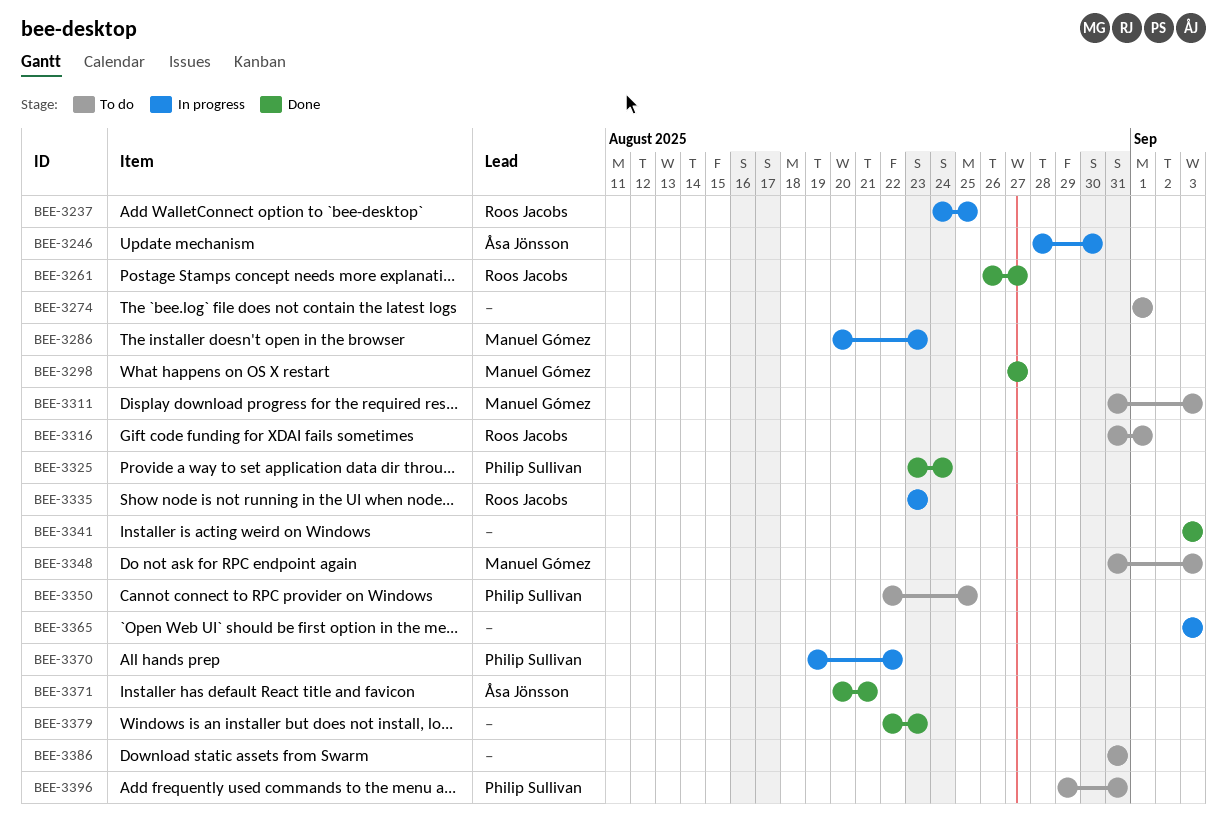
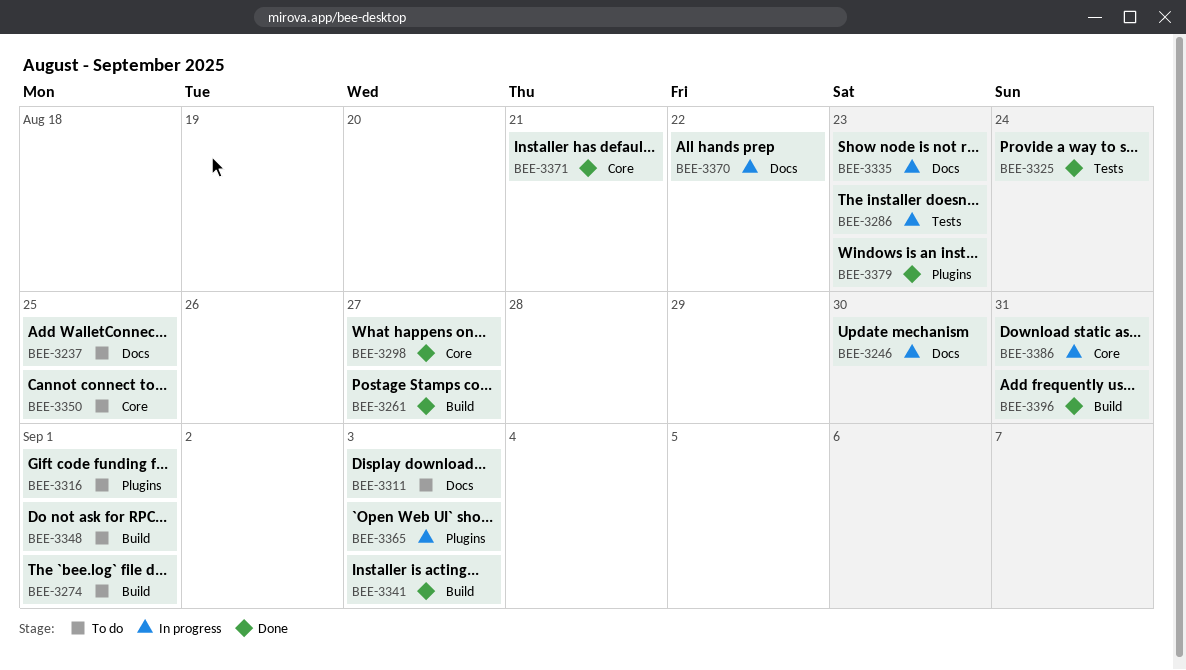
BEE-3237, status: In progress -> To do
BEE-3348, due: Sep 3 -> Sep 1
BEE-3386, status: To do -> In progress
BEE-3396, status: To do -> Done

